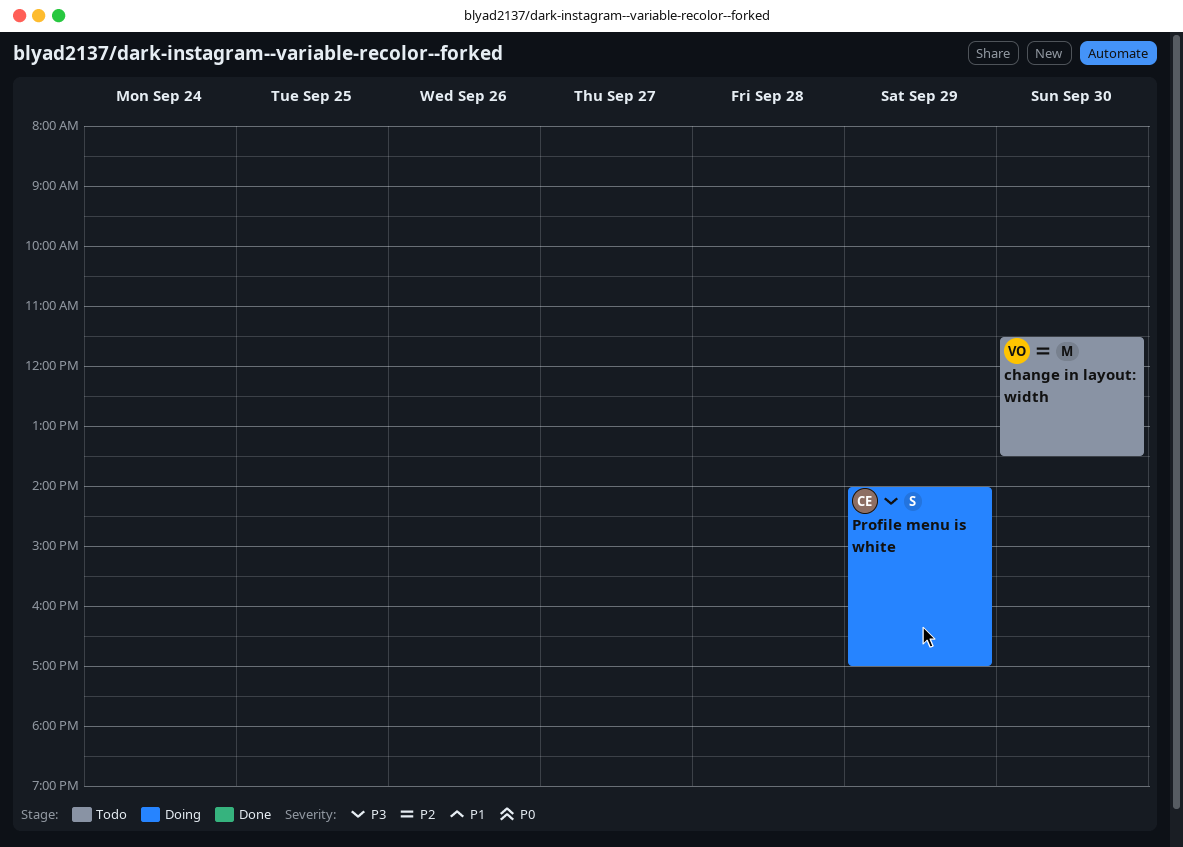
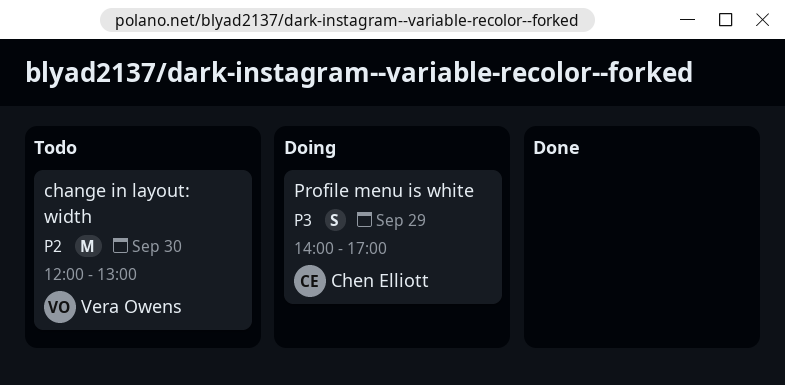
change in layout: width, begins: 11:30 -> 12:00
change in layout: width, ends: 13:30 -> 13:00

